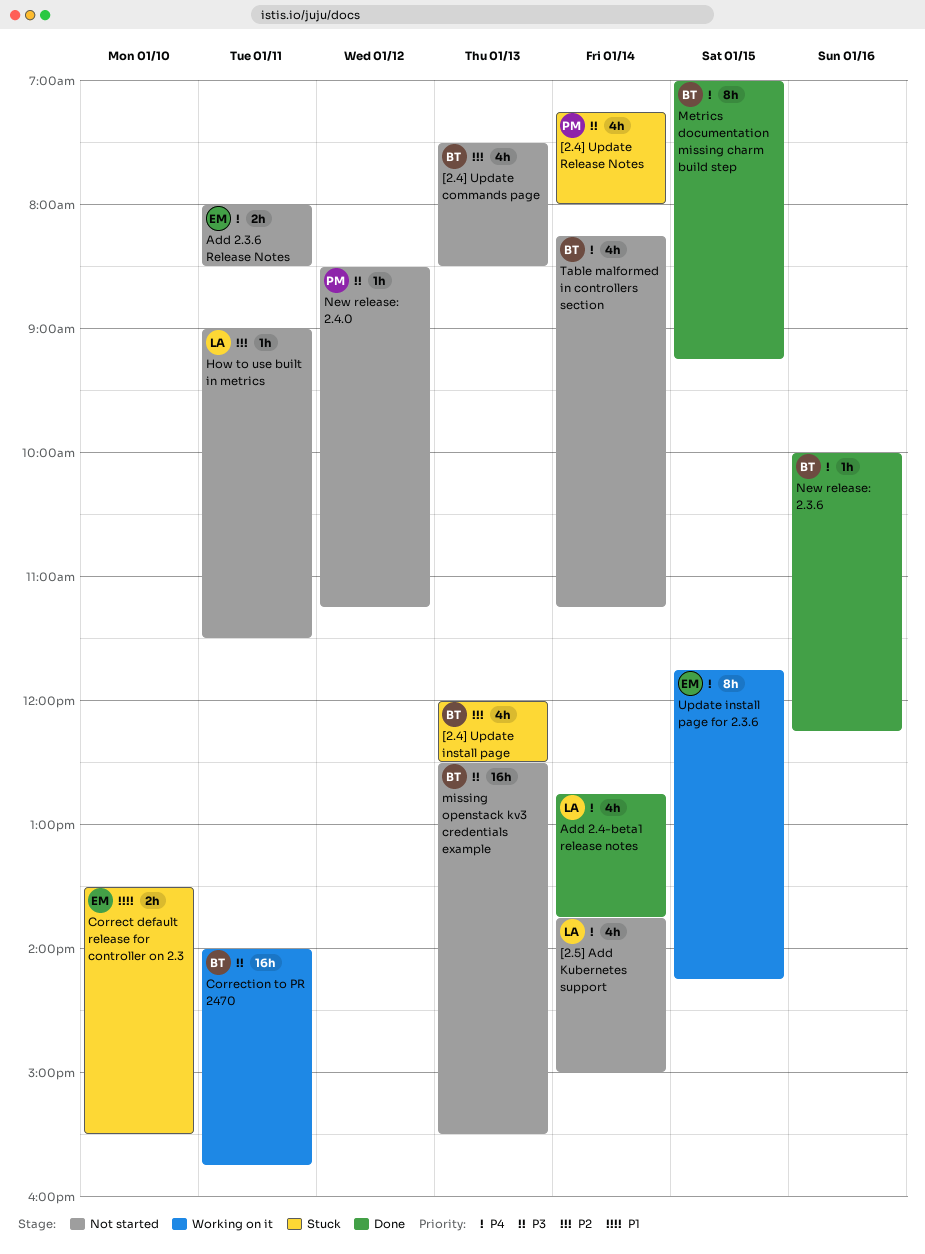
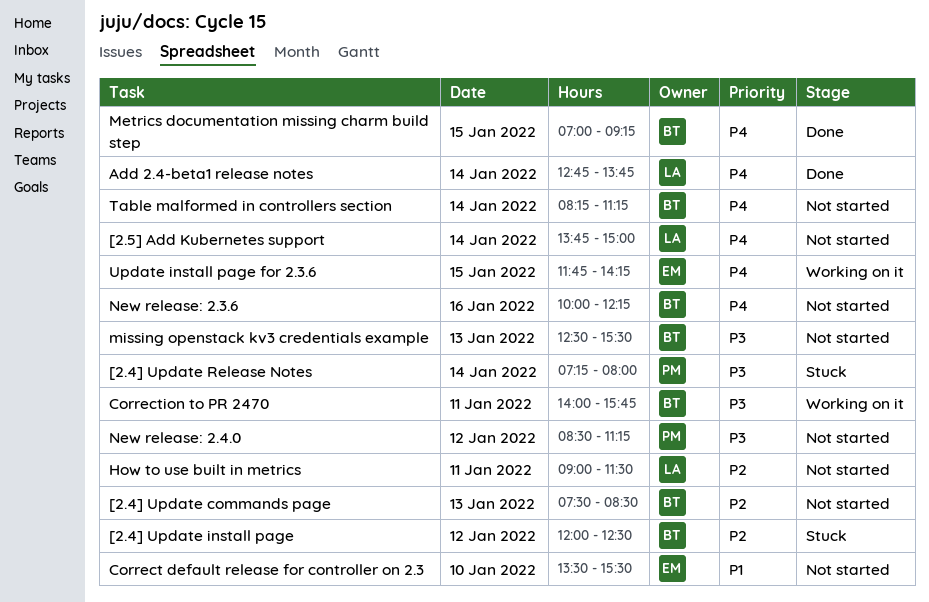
[2.4] Update install page, day: Jan 13 -> Jan 12
Add 2.3.6 Release Notes: present -> none
Correct default release for controller on 2.3, status: Stuck -> Not started
New release: 2.3.6, status: Done -> Not started

